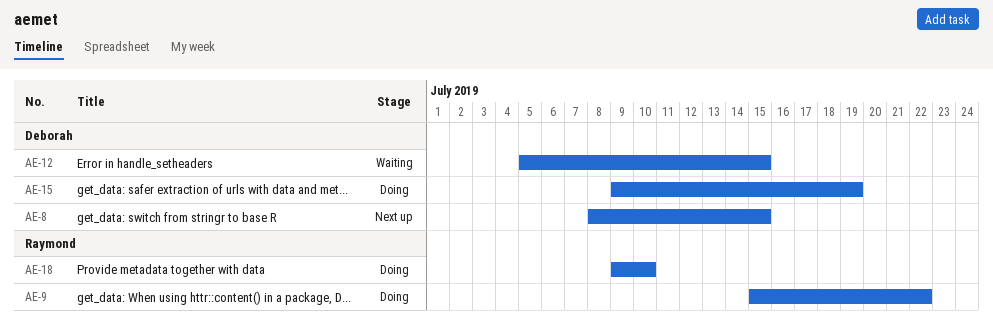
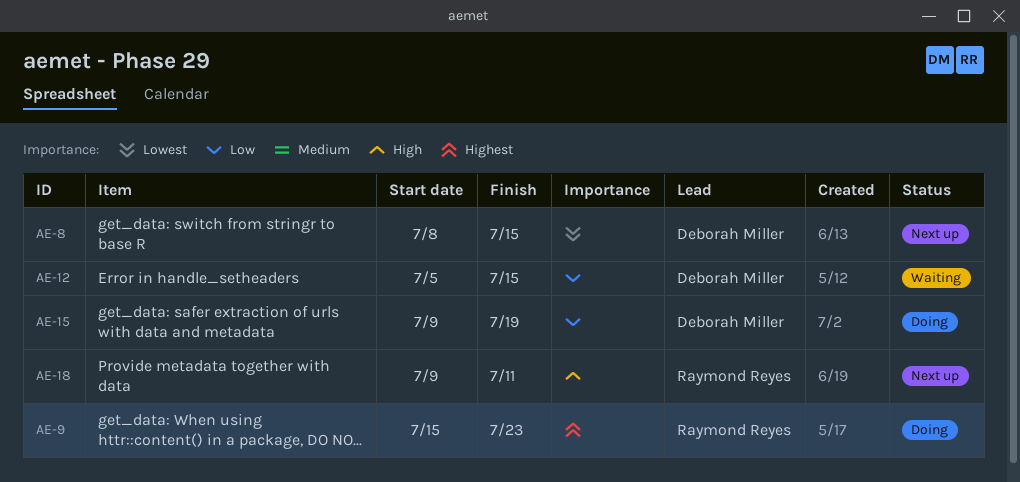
AE-9, due: Jul 22 -> Jul 23
AE-18, status: Doing -> Next up
AE-18, due: Jul 10 -> Jul 11

